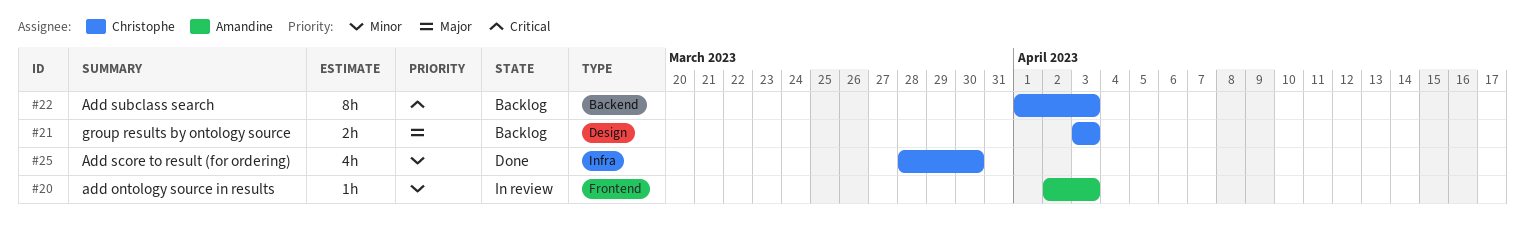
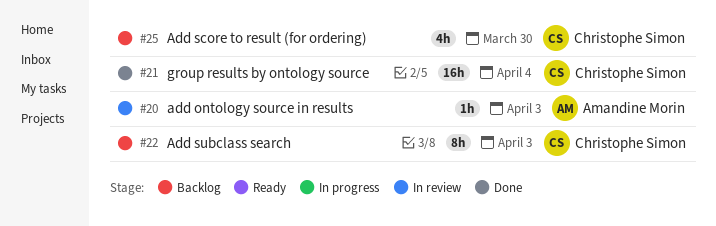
#21, status: Backlog -> Done
#21, estimate: 2h -> 16h
#21, due: Apr 3 -> Apr 4
#25, status: Done -> Backlog

